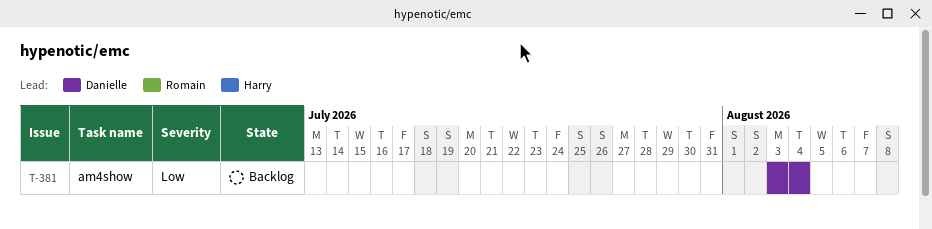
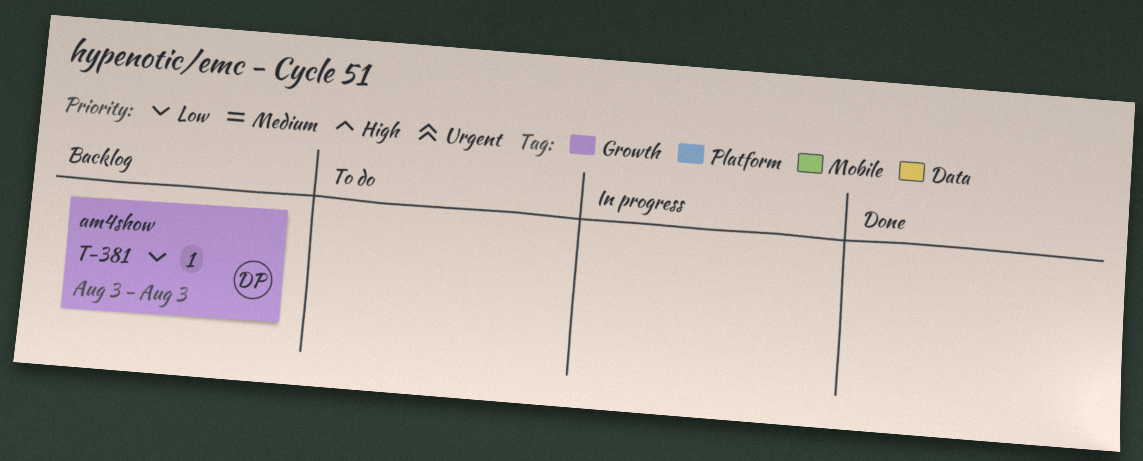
T-381, due: Aug 4 -> Aug 3

